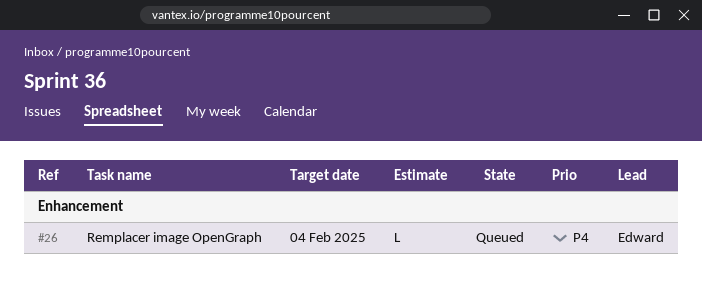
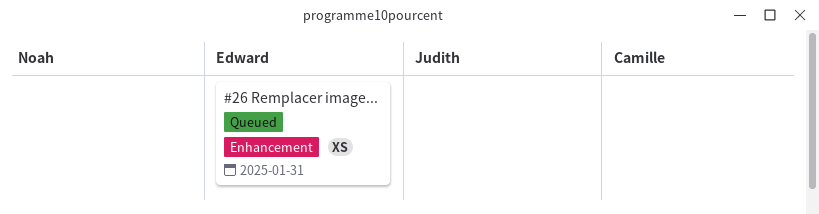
#26, estimate: L -> XS
#26, due: Feb 4 -> Jan 31

